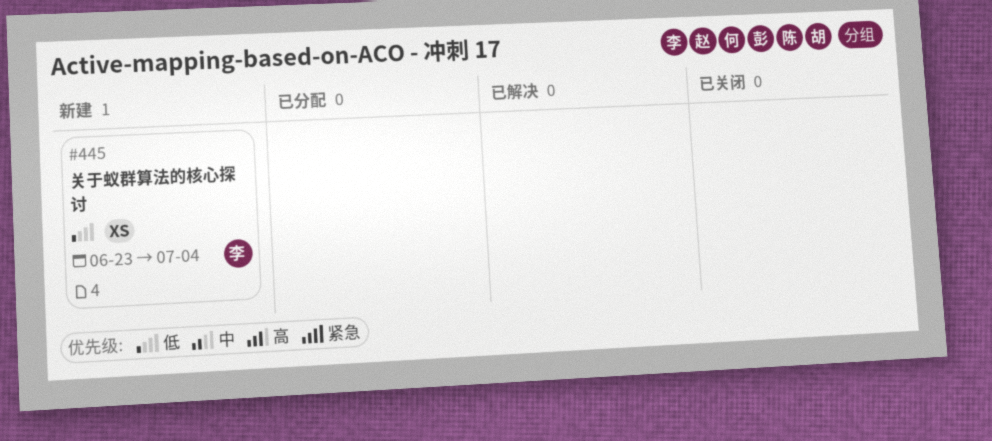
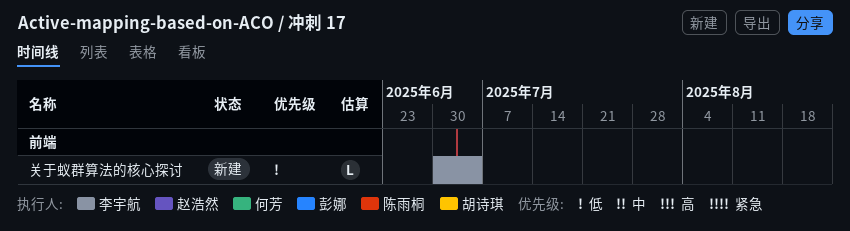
关于蚁群算法的核心探讨, estimate: XS -> L
关于蚁群算法的核心探讨, start: Jun 23 -> Jun 30

